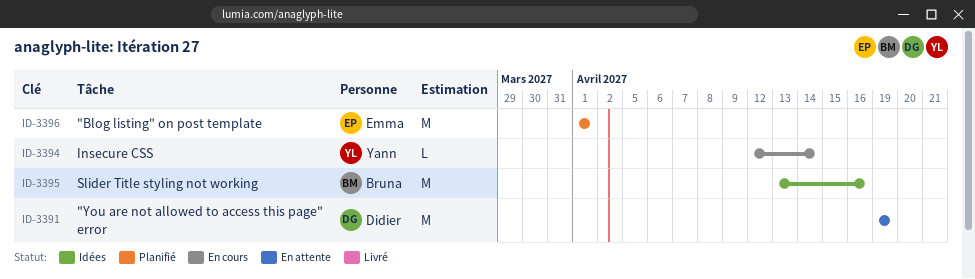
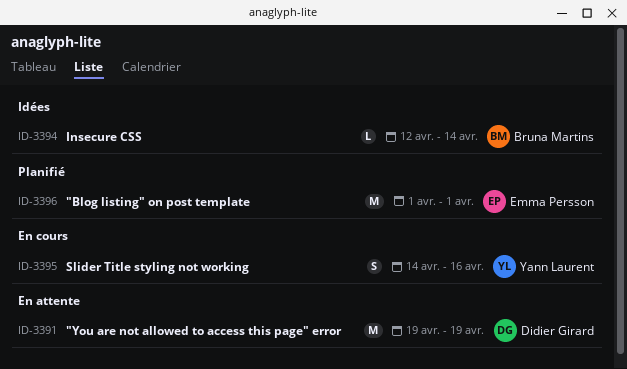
ID-3394, status: En cours -> Idées
ID-3394, owner: Yann Laurent -> Bruna Martins
ID-3395, status: Idées -> En cours
ID-3395, owner: Bruna Martins -> Yann Laurent
ID-3395, estimate: M -> S
ID-3395, start: Apr 13 -> Apr 14

